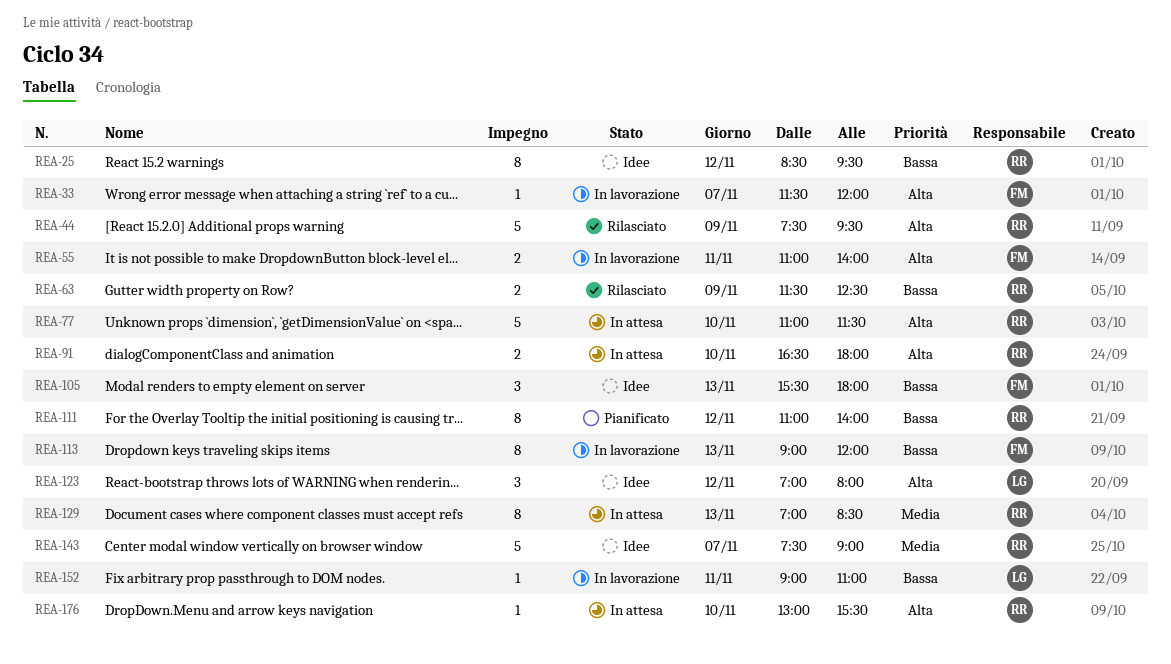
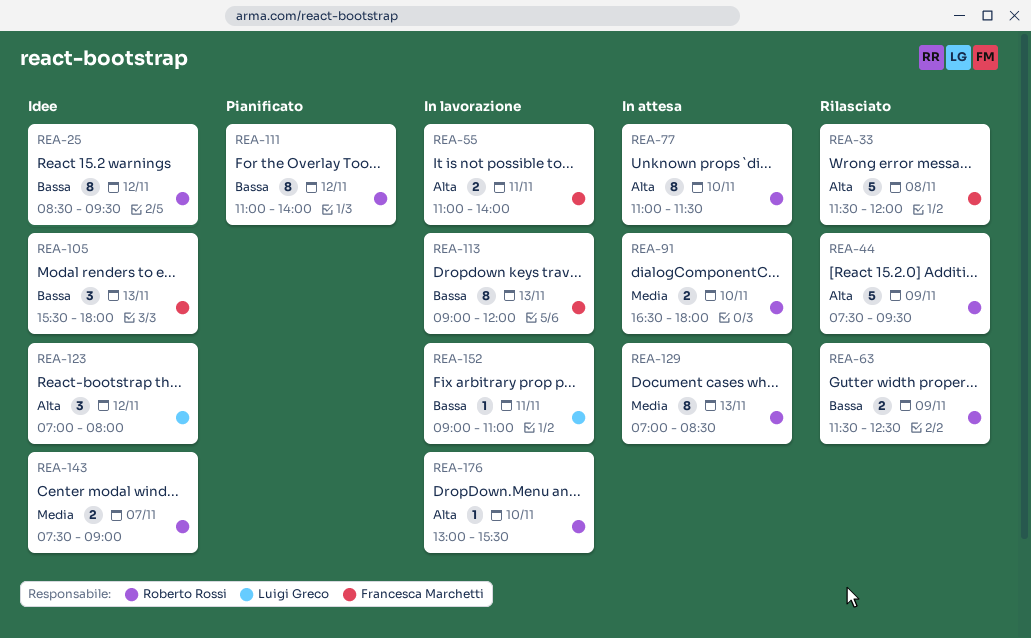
REA-33, status: In lavorazione -> Rilasciato
REA-33, estimate: 1 -> 5
REA-33, day: Nov 7 -> Nov 8
REA-77, estimate: 5 -> 8
REA-91, priority: Alta -> Media
REA-143, estimate: 5 -> 2
REA-176, status: In attesa -> In lavorazione

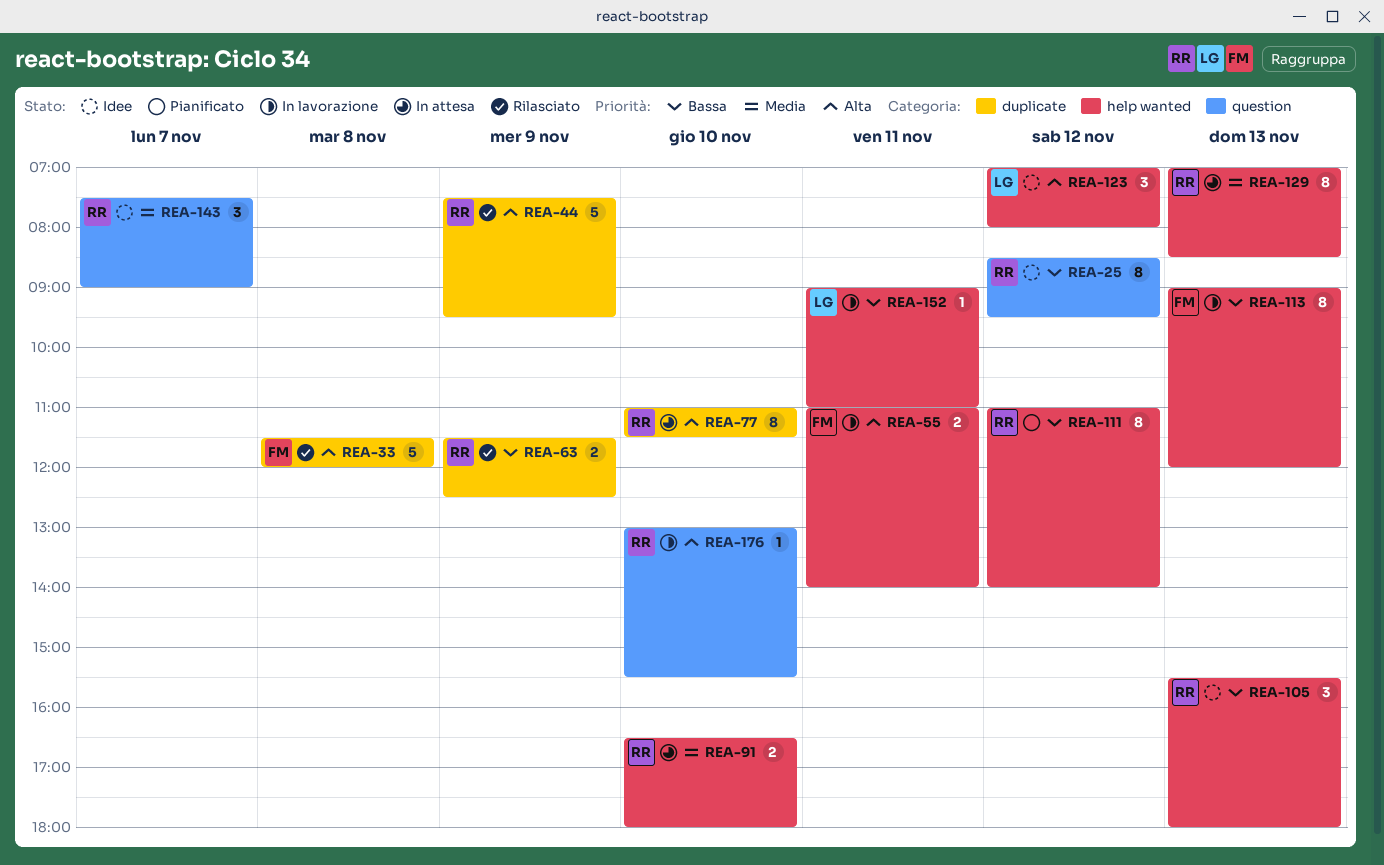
REA-105, owner: Francesca Marchetti -> Roberto Rossi
REA-143, estimate: 2 -> 3

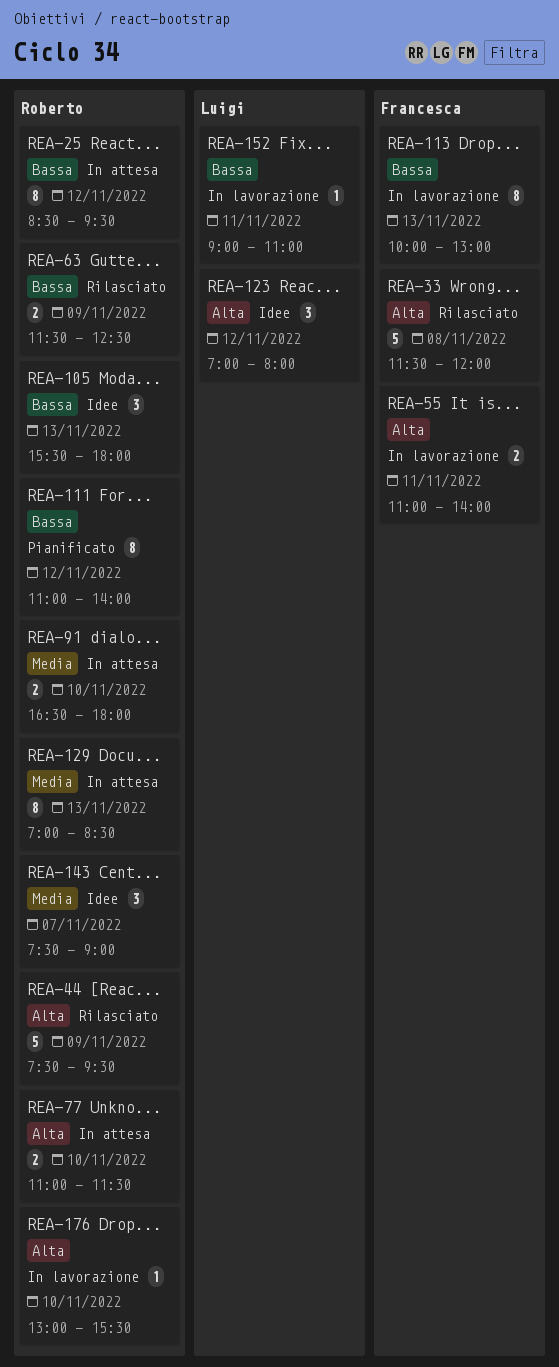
REA-25, status: Idee -> In attesa
REA-77, estimate: 8 -> 2
REA-113, begins: 09:00 -> 10:00
REA-113, ends: 12:00 -> 13:00

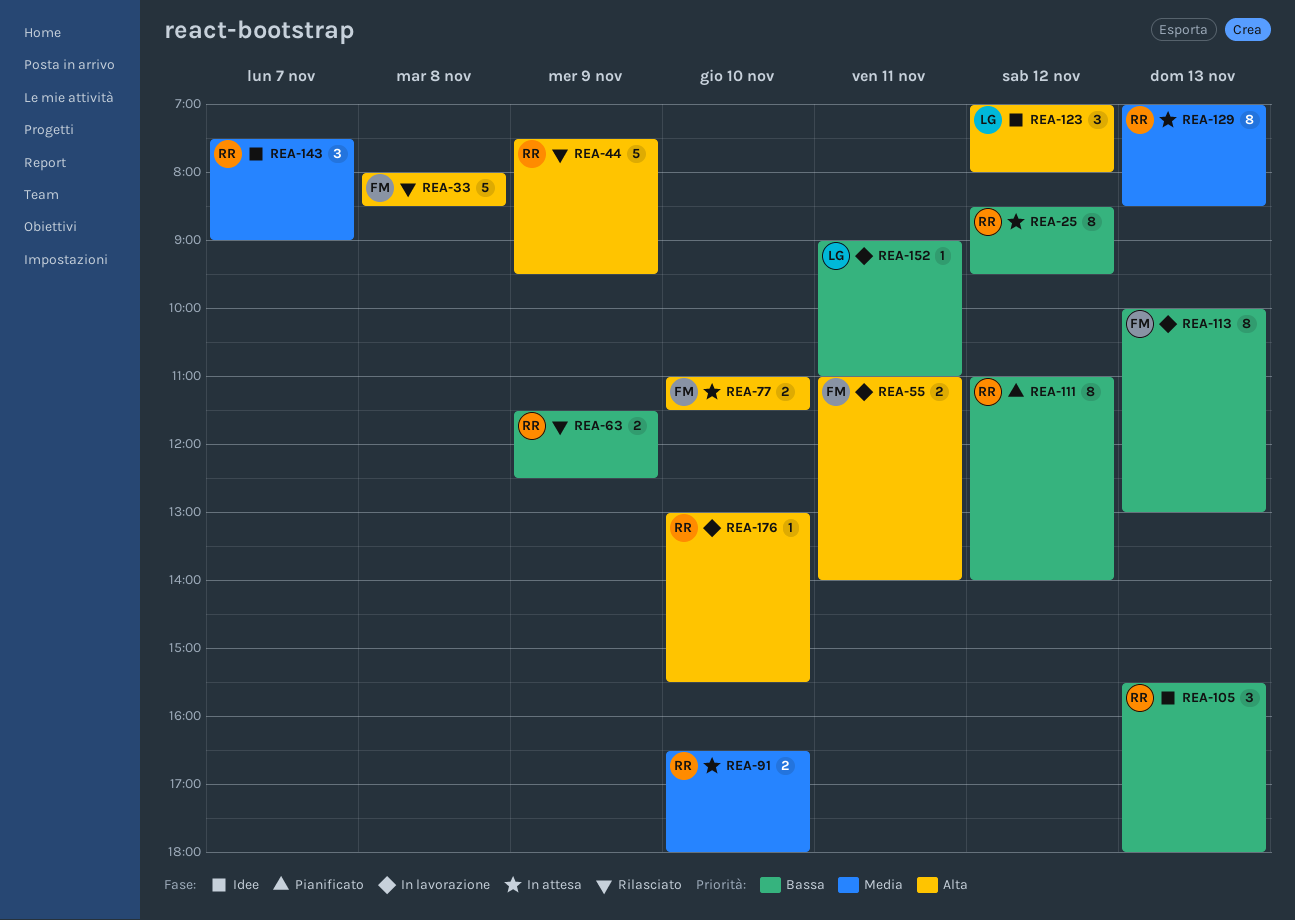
REA-33, begins: 11:30 -> 08:00
REA-33, ends: 12:00 -> 08:30
REA-77, owner: Roberto -> Francesca

